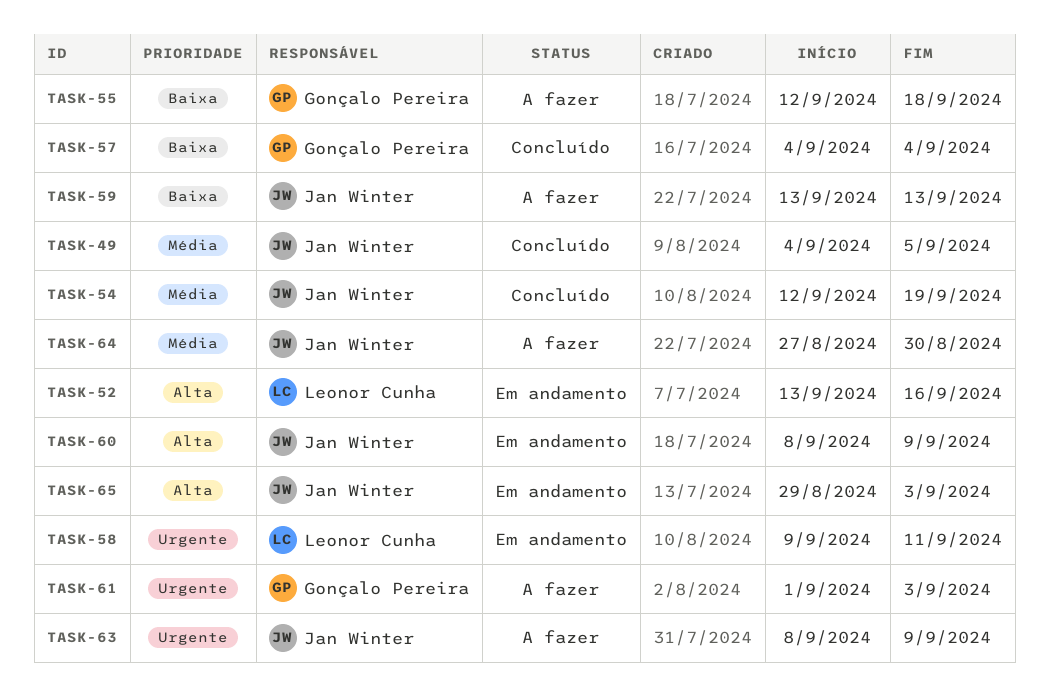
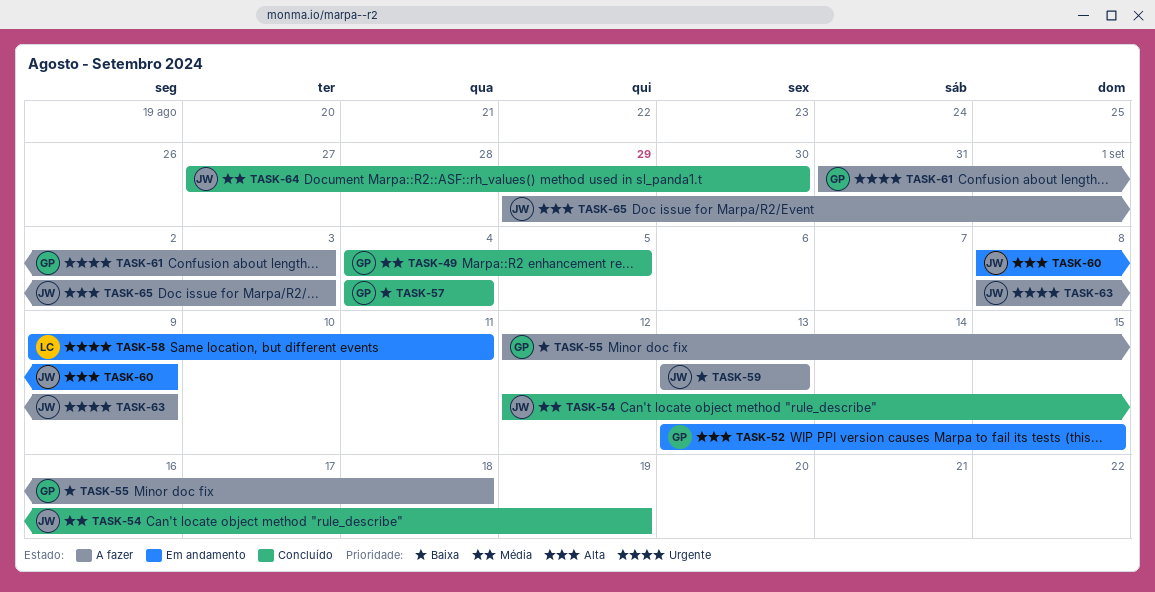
TASK-49, owner: Jan Winter -> Gonçalo Pereira
TASK-52, owner: Leonor Cunha -> Gonçalo Pereira
TASK-52, due: Sep 16 -> Sep 15
TASK-61, start: Sep 1 -> Aug 31
TASK-64, status: A fazer -> Concluído
TASK-65, status: Em andamento -> A fazer

